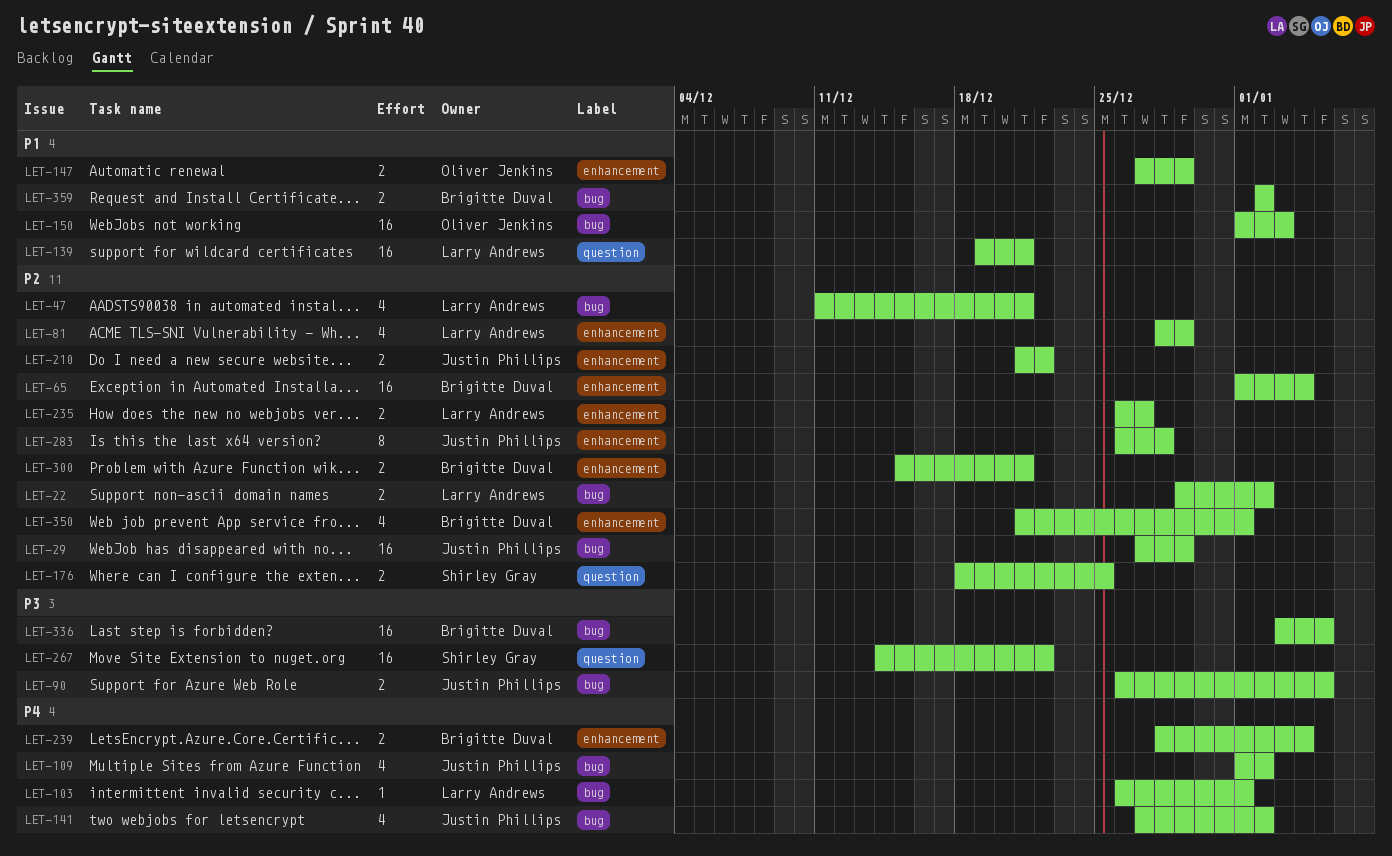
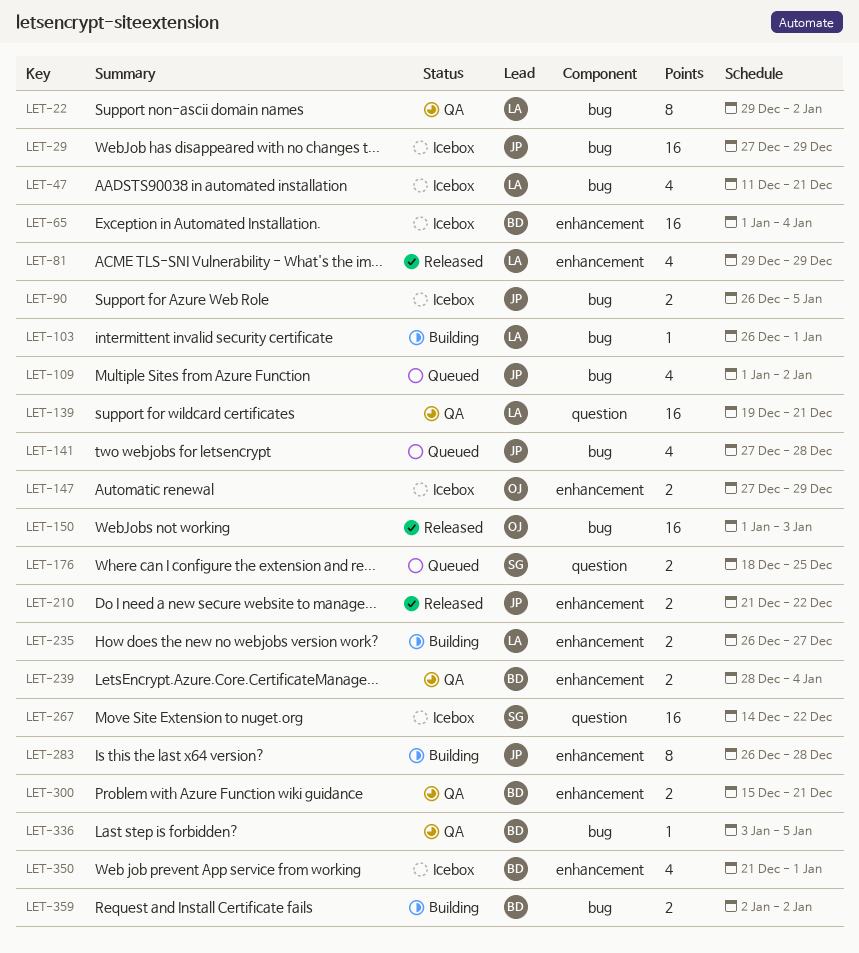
LET-22, estimate: 2 -> 8
LET-81, start: Dec 28 -> Dec 29
LET-141, due: Jan 2 -> Dec 28
LET-336, estimate: 16 -> 1

